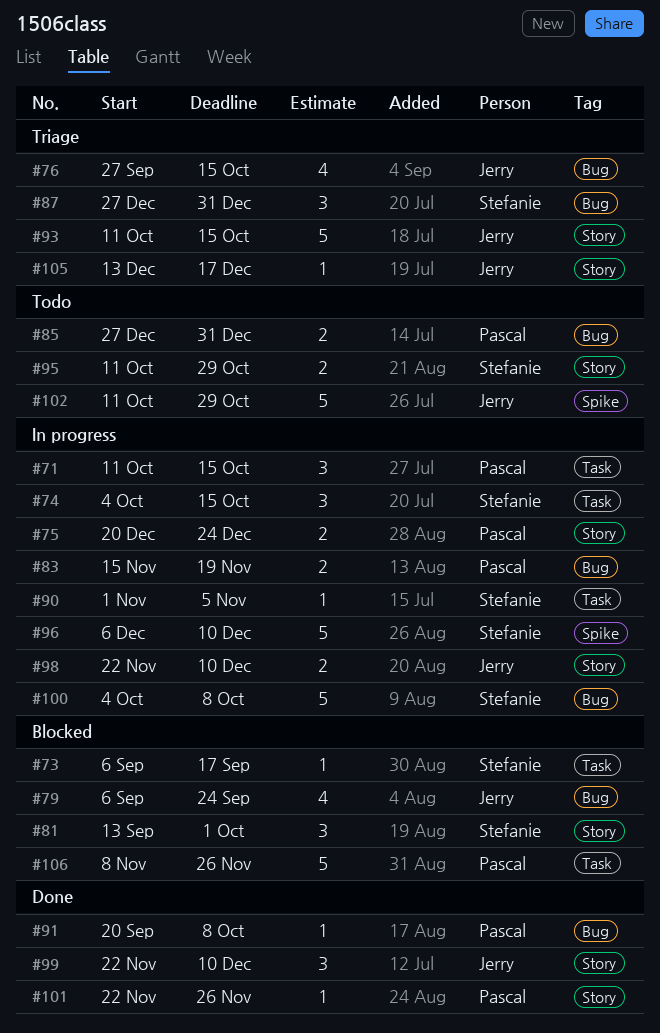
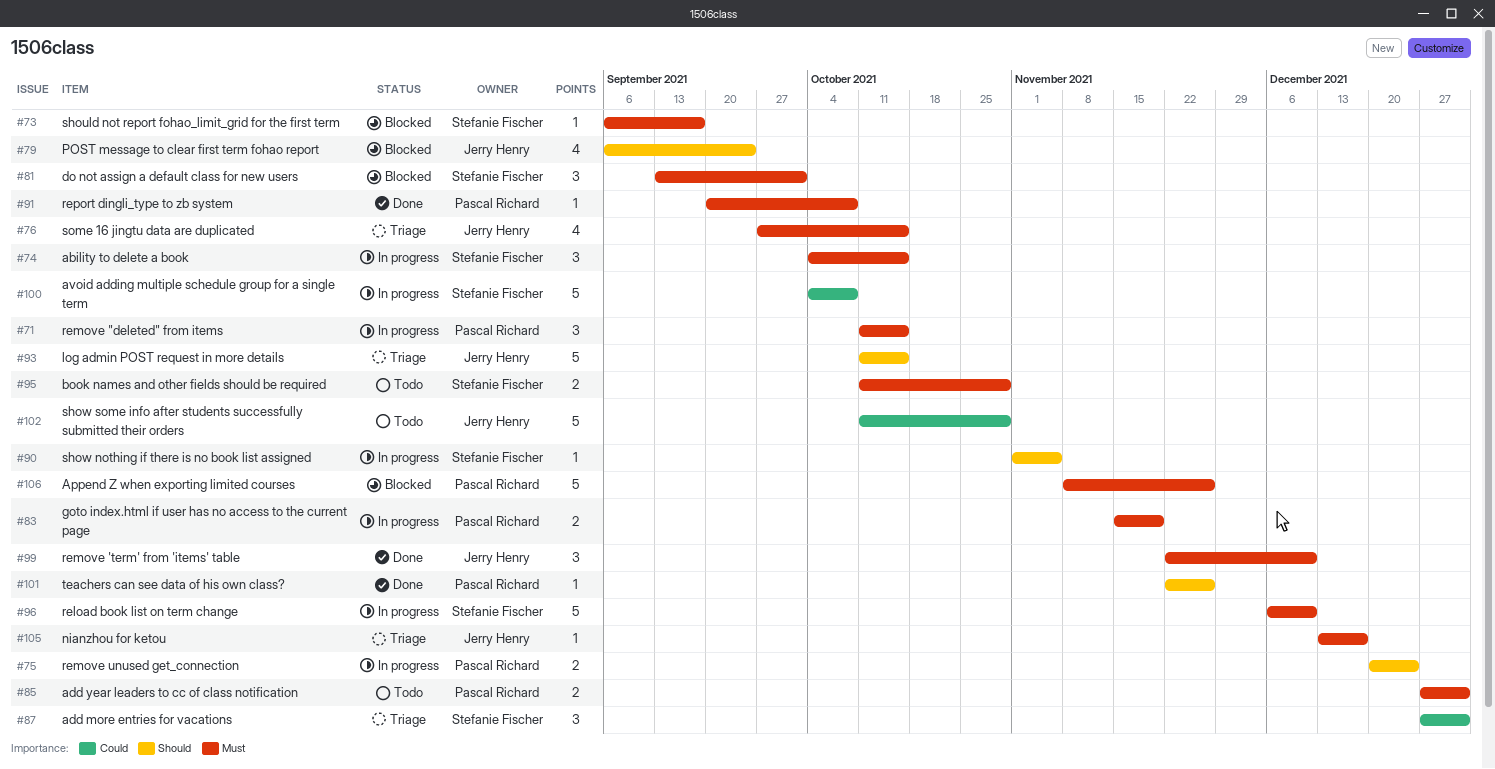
#98: present -> none

